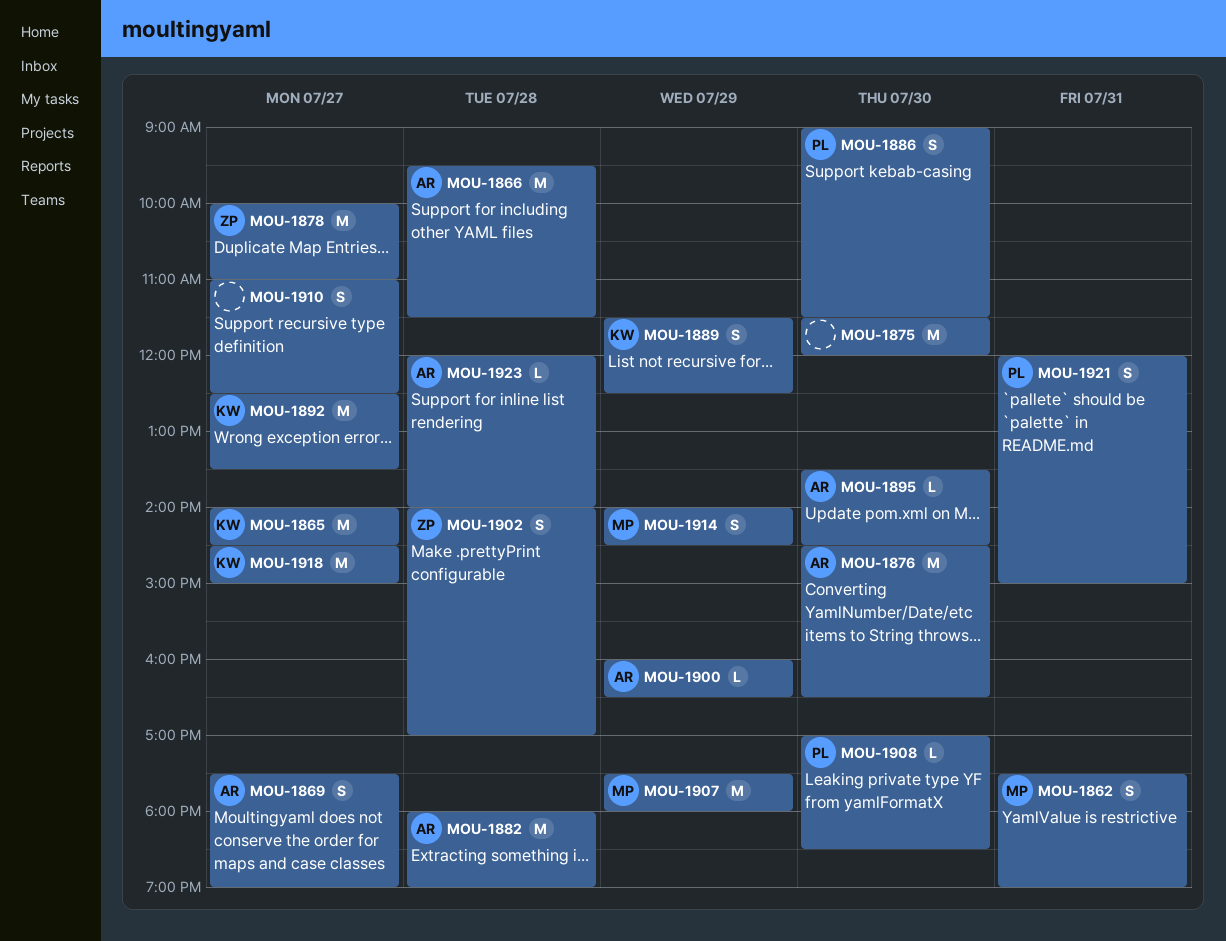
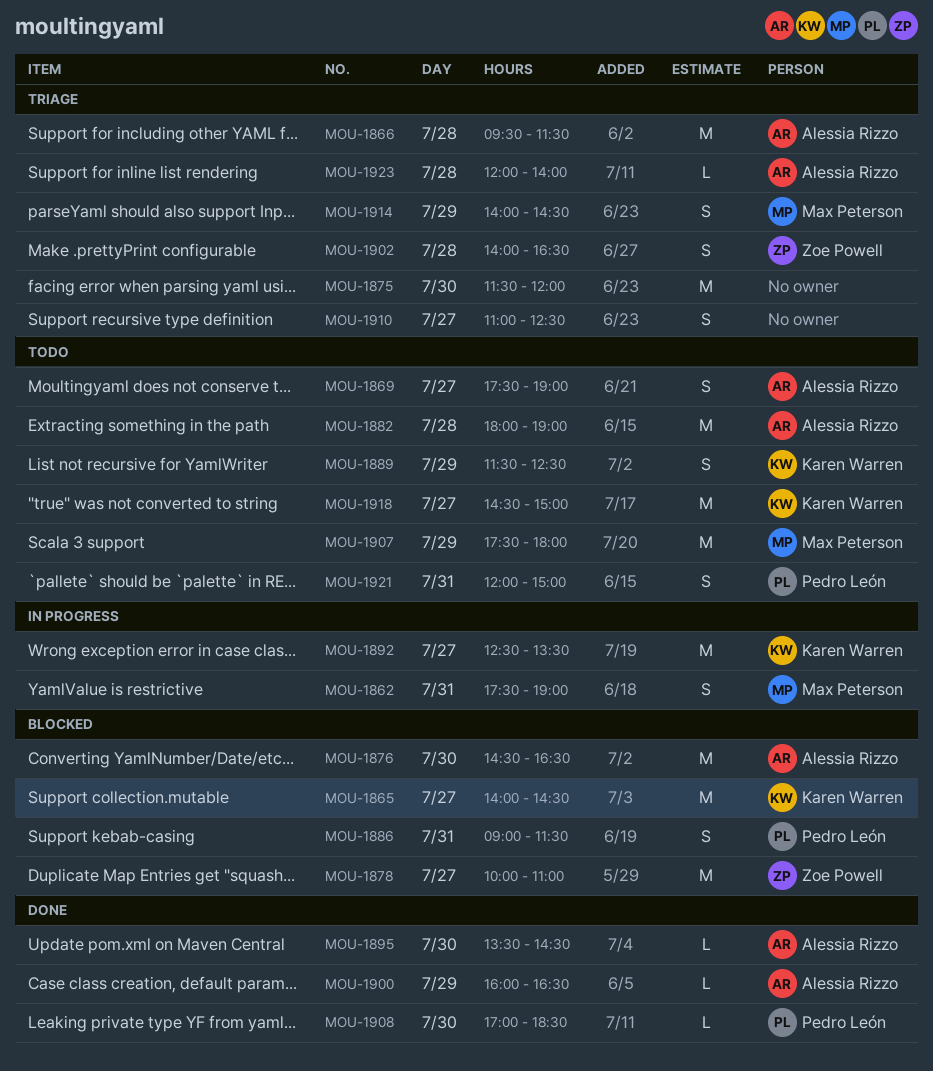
MOU-1886, day: Jul 30 -> Jul 31
MOU-1902, ends: 17:00 -> 16:30

